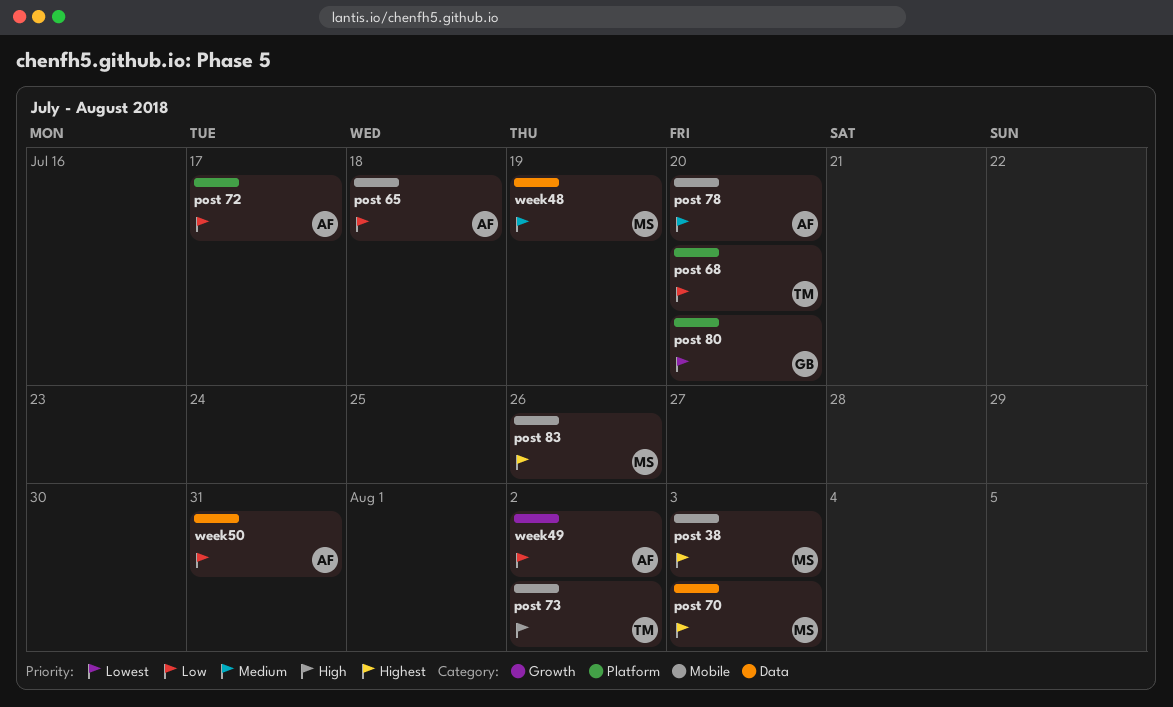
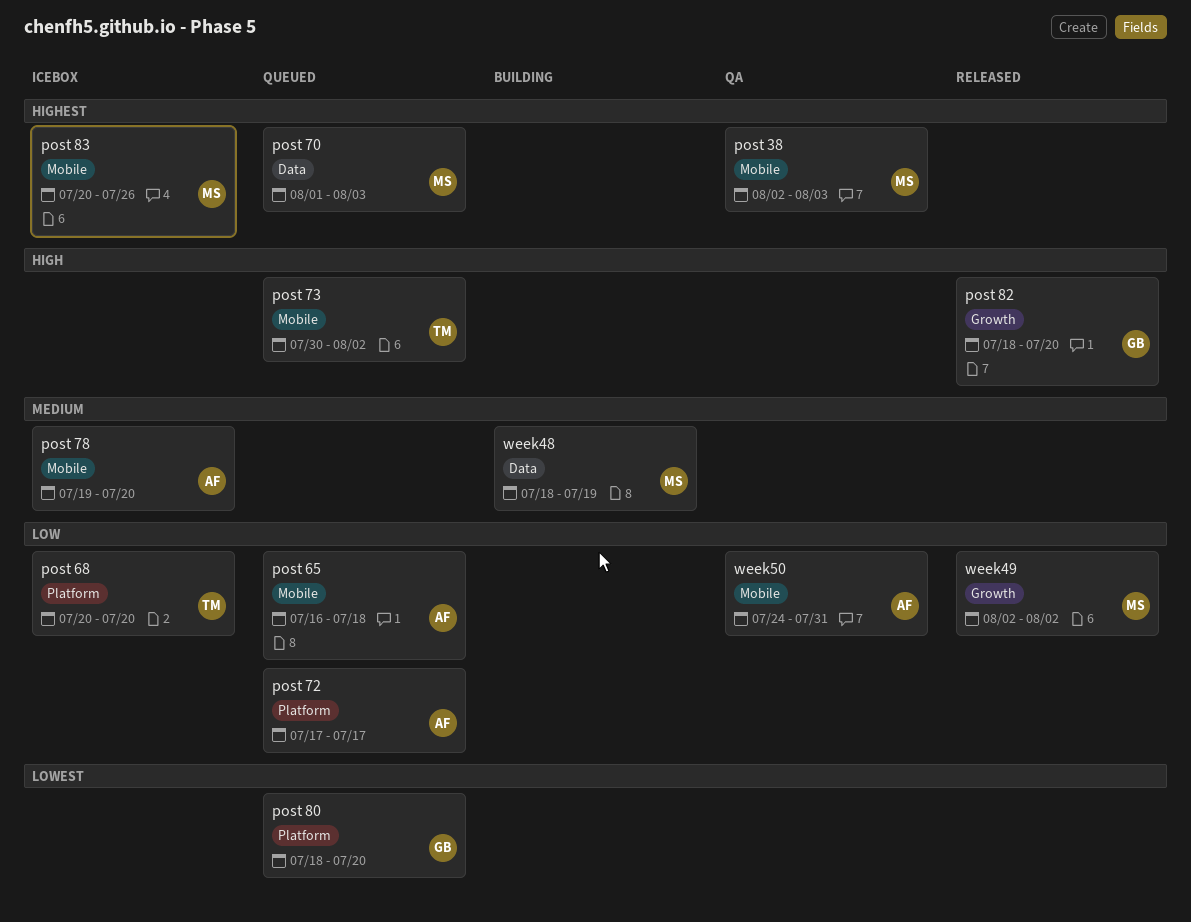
post 82: none -> present
week49, owner: AF -> MS
week50, label: Data -> Mobile

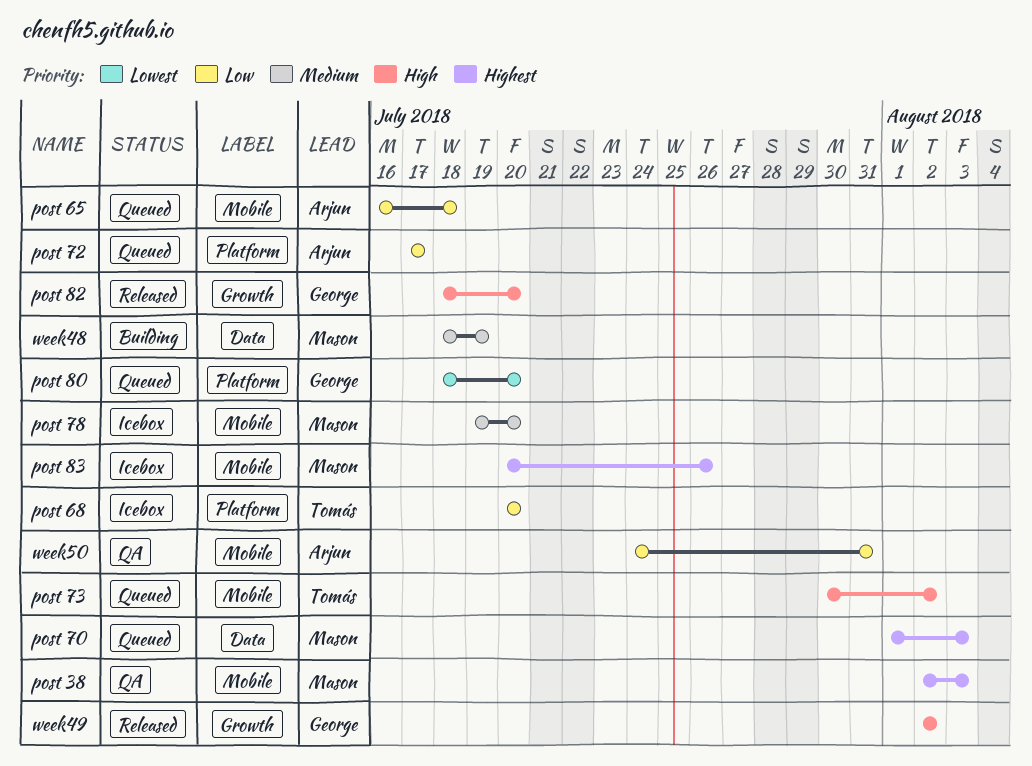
post 78, owner: Arjun -> Mason
week49, owner: Mason -> George
week49, priority: Low -> High

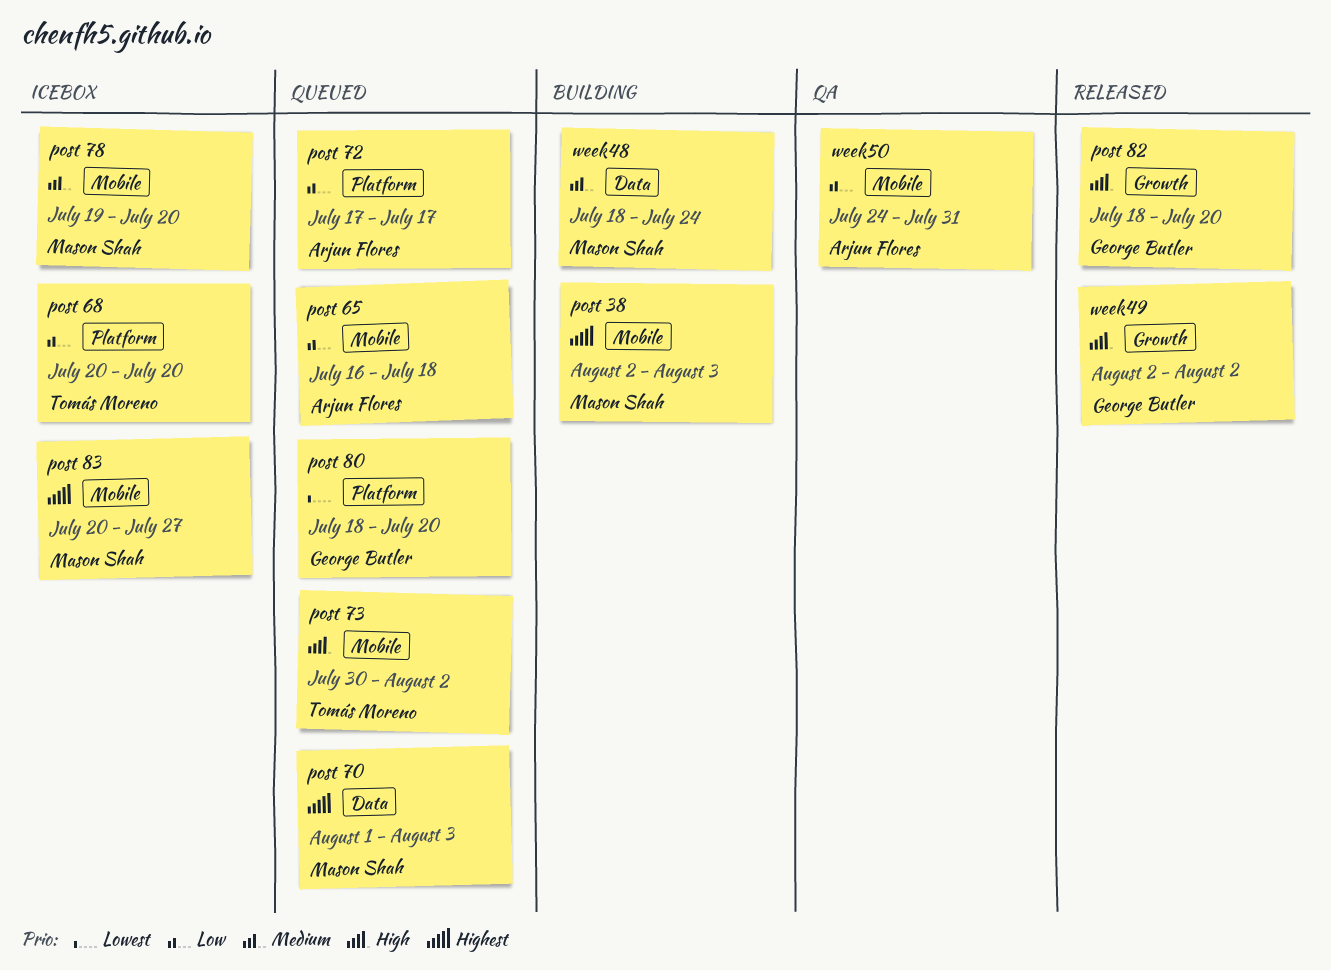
post 38, status: QA -> Building
post 83, due: Jul 26 -> Jul 27
week48, due: Jul 19 -> Jul 24

